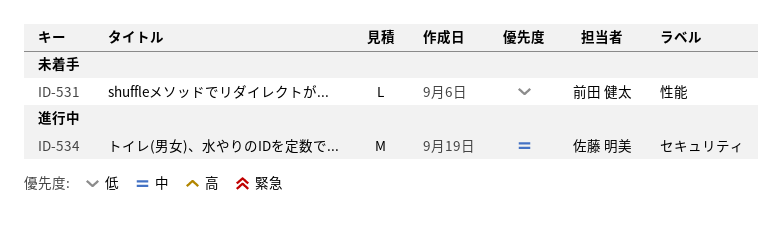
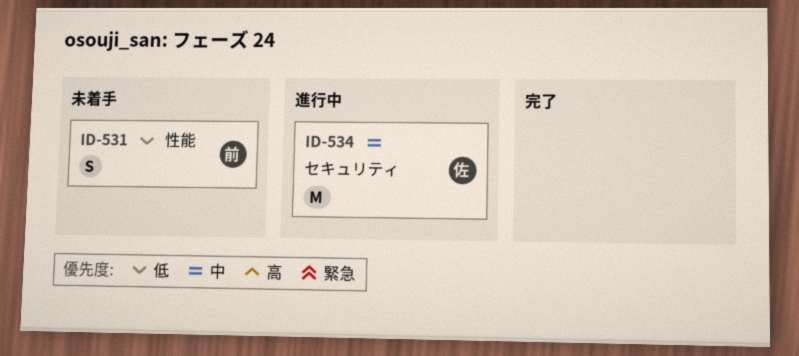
ID-531, estimate: L -> S

